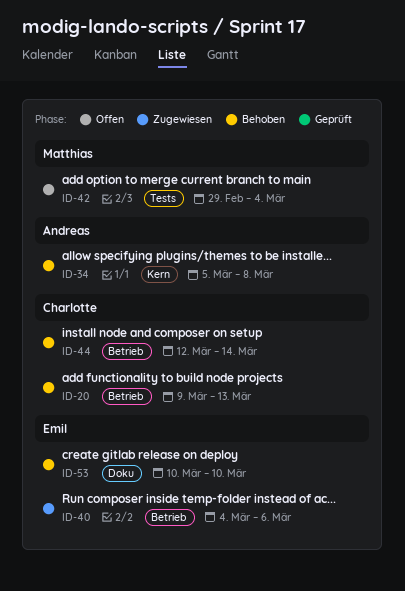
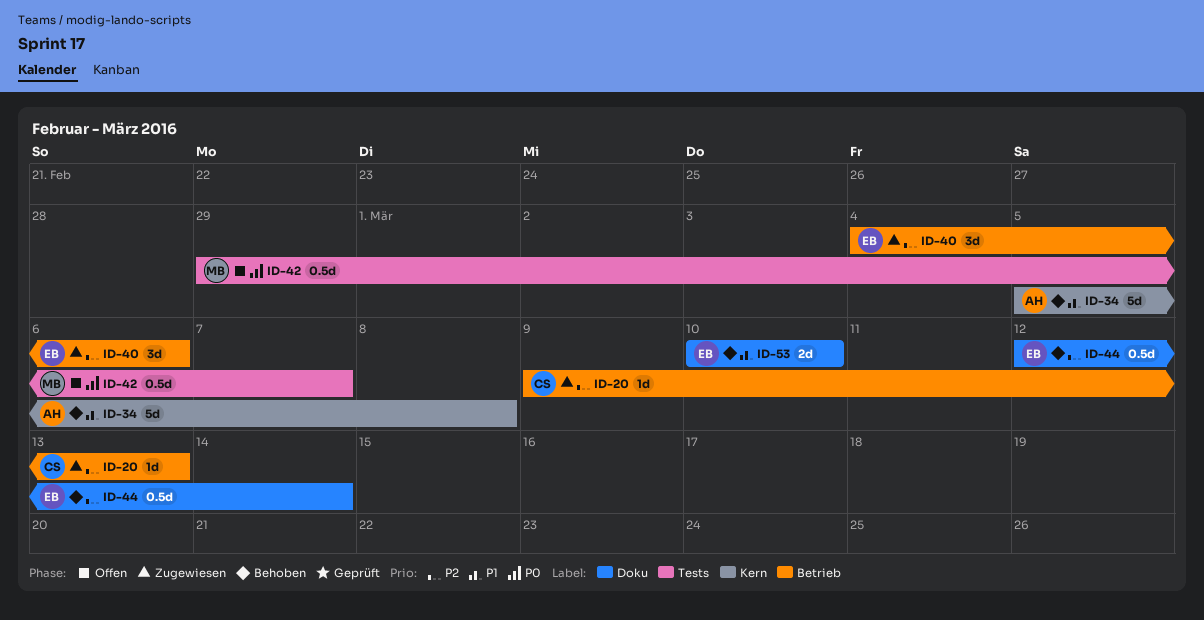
ID-20, status: Behoben -> Zugewiesen
ID-42, due: Mar 4 -> Mar 7
ID-44, owner: Charlotte -> Emil
ID-44, label: Betrieb -> Doku

